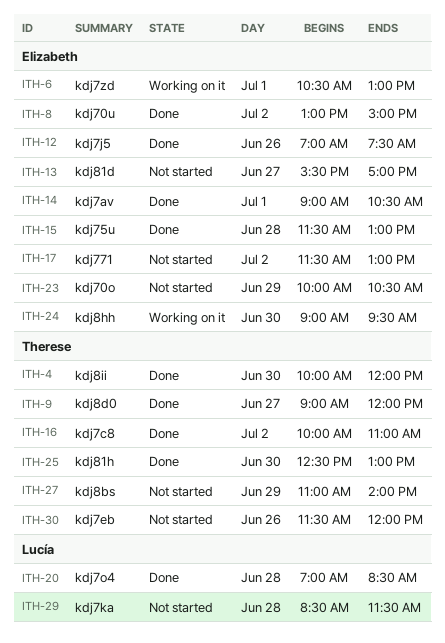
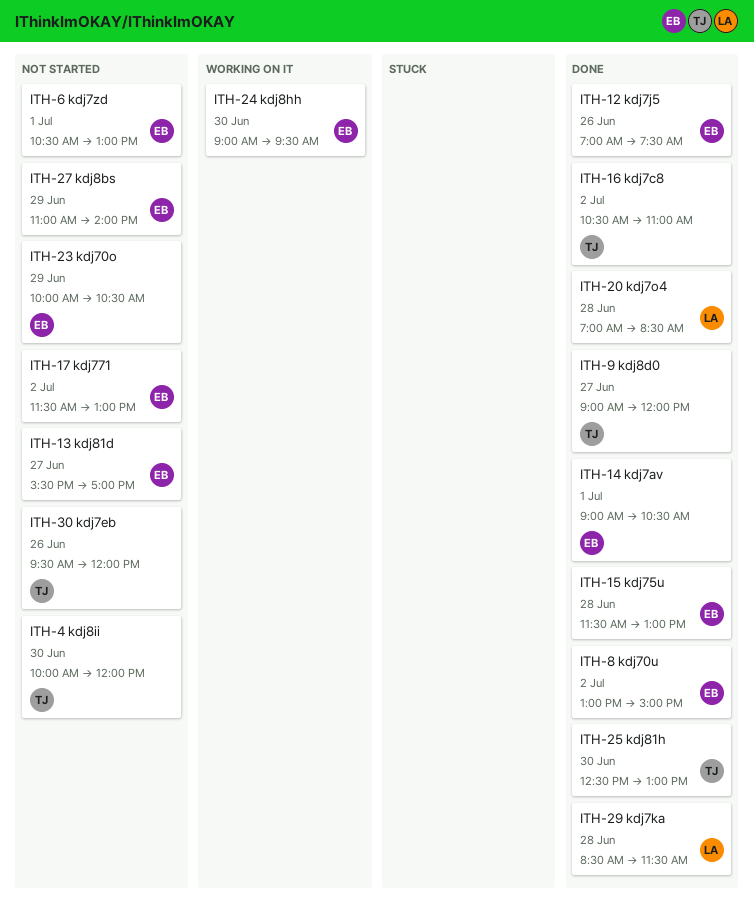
ITH-4, status: Done -> Not started
ITH-6, status: Working on it -> Not started
ITH-16, begins: 10:00 -> 10:30
ITH-27, owner: Therese -> Elizabeth
ITH-29, status: Not started -> Done
ITH-30, begins: 11:30 -> 09:30

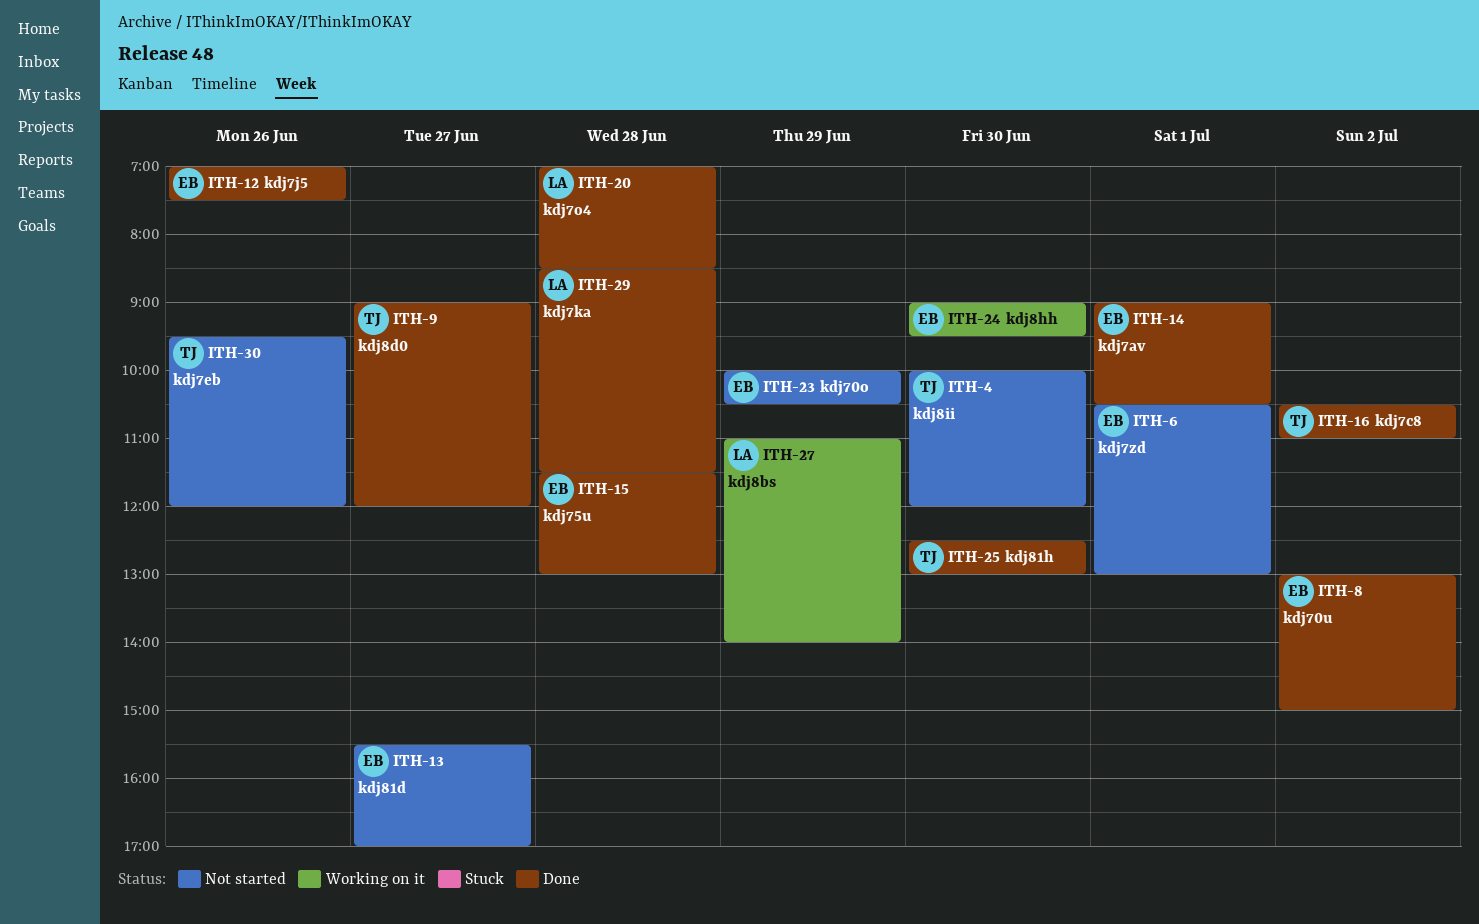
ITH-17: present -> none
ITH-27, status: Not started -> Working on it
ITH-27, owner: EB -> LA

